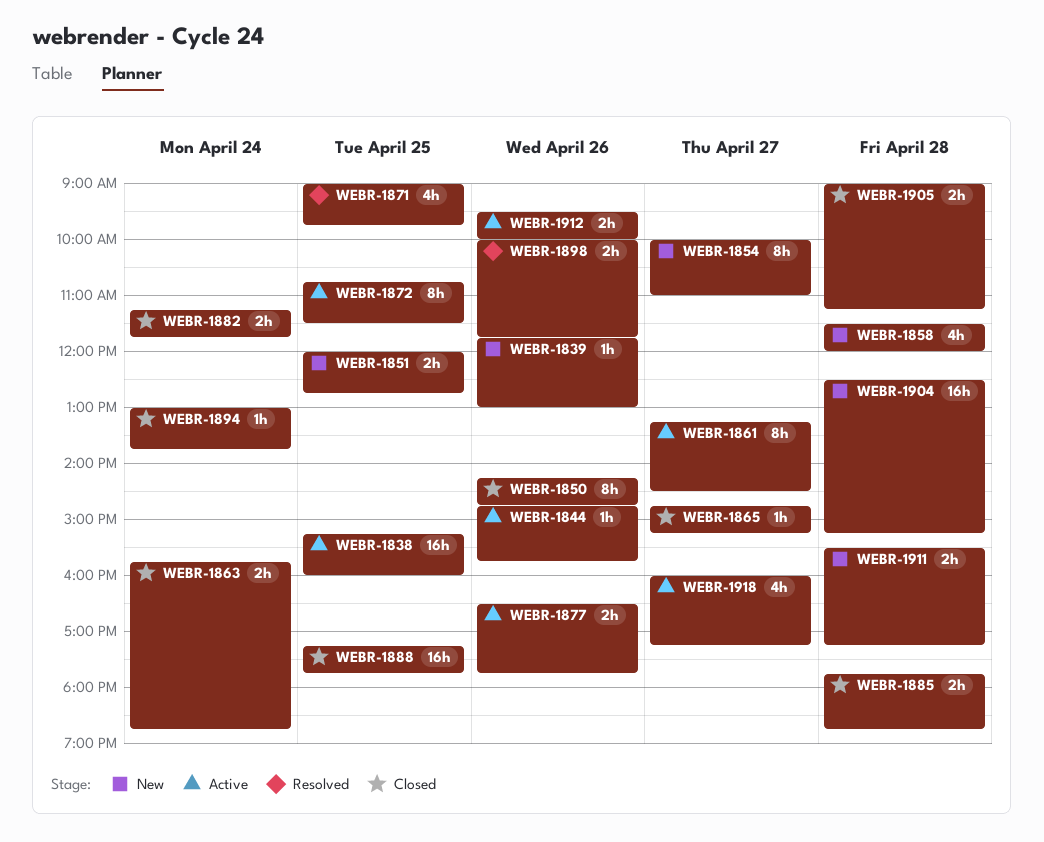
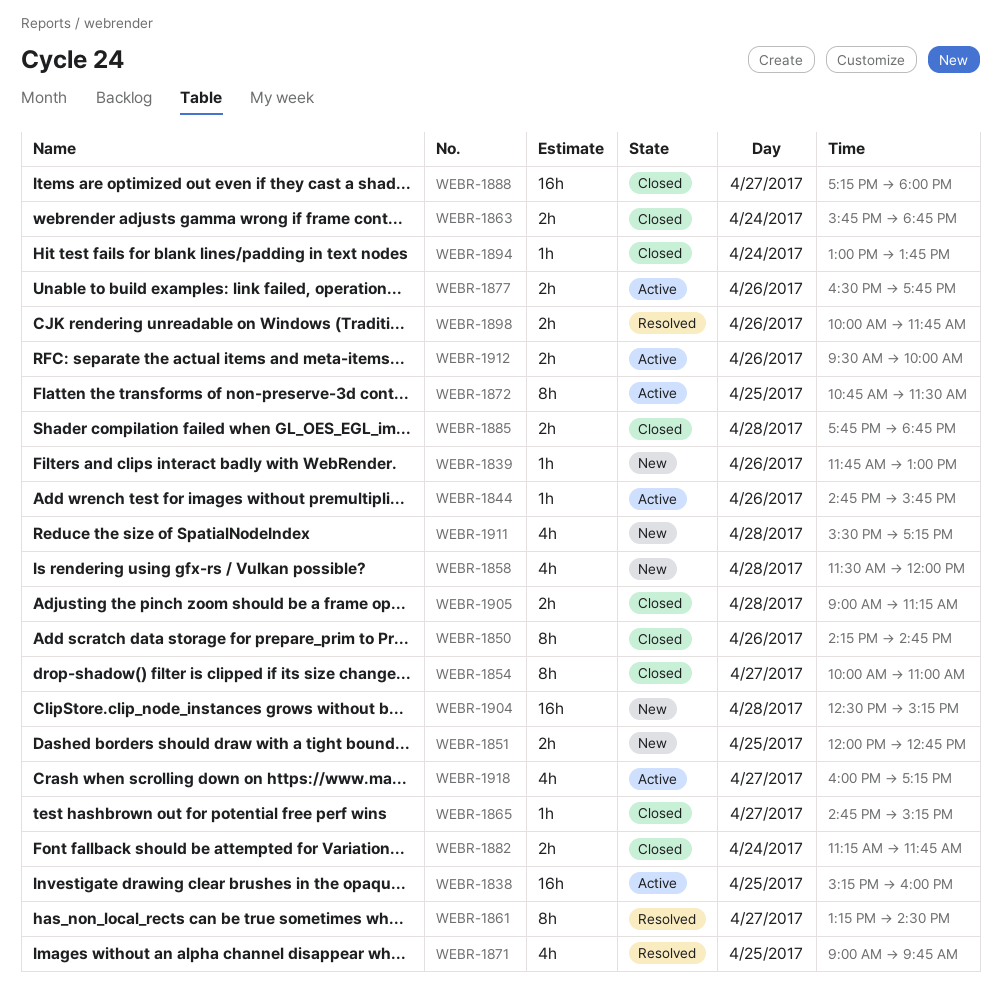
WEBR-1854, status: New -> Closed
WEBR-1861, status: Active -> Resolved
WEBR-1888, day: Apr 25 -> Apr 27
WEBR-1888, ends: 17:45 -> 18:00
WEBR-1911, estimate: 2h -> 4h

